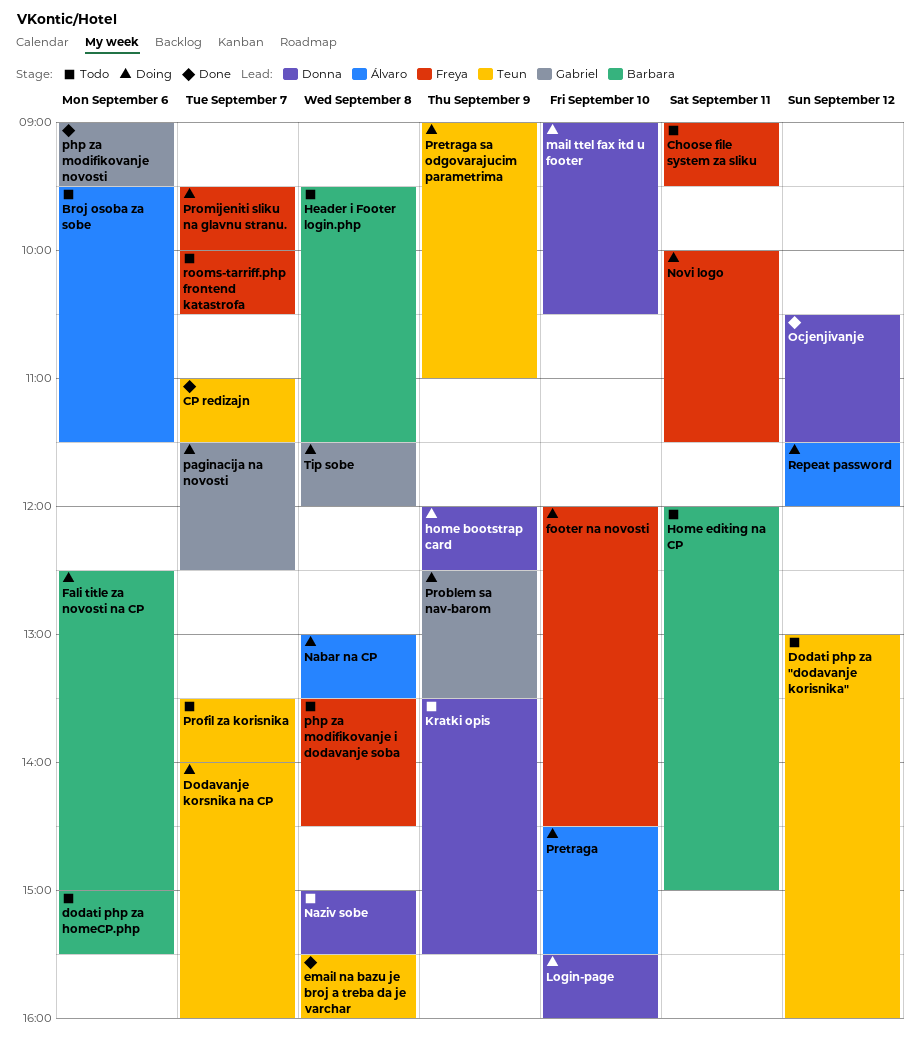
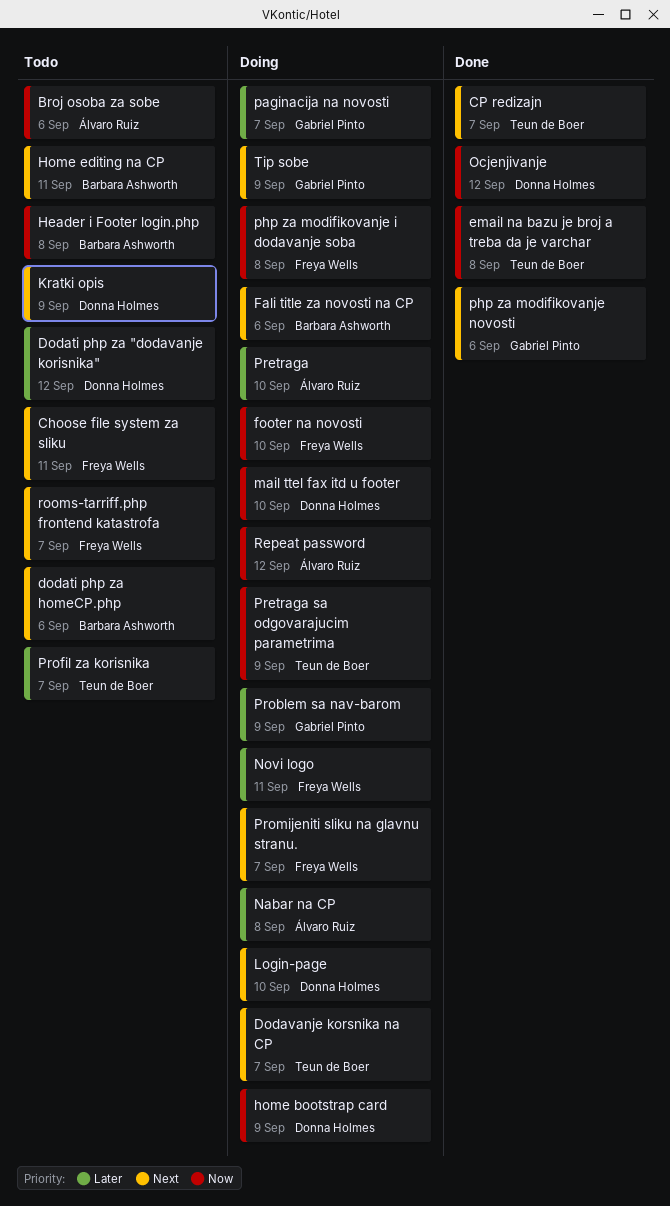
Dodati php za "dodavanje korisnika", owner: Teun de Boer -> Donna Holmes
Naziv sobe: present -> none
php za modifikovanje i dodavanje soba, status: Todo -> Doing
Tip sobe, day: Sep 8 -> Sep 9

